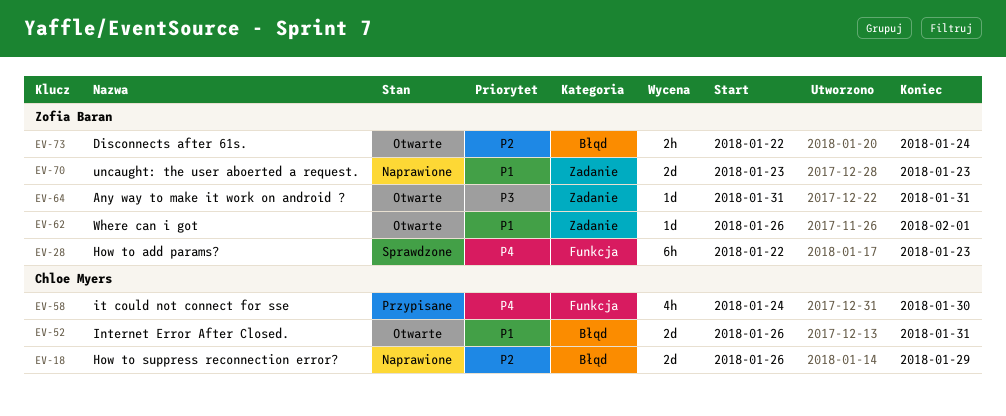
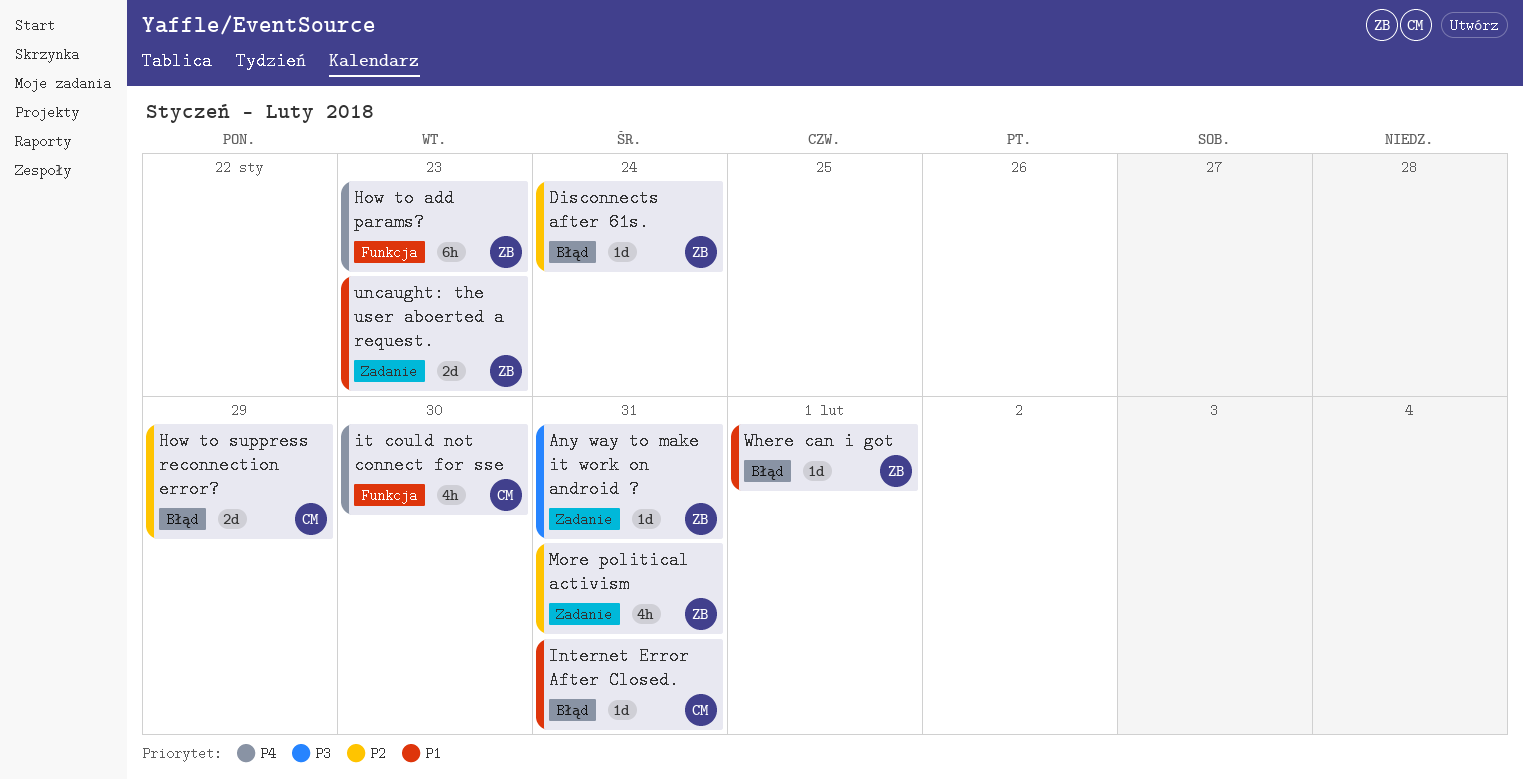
Disconnects after 61s., estimate: 2h -> 1d
Internet Error After Closed., estimate: 2d -> 1d
More political activism: none -> present
Where can i got, label: Zadanie -> Błąd

